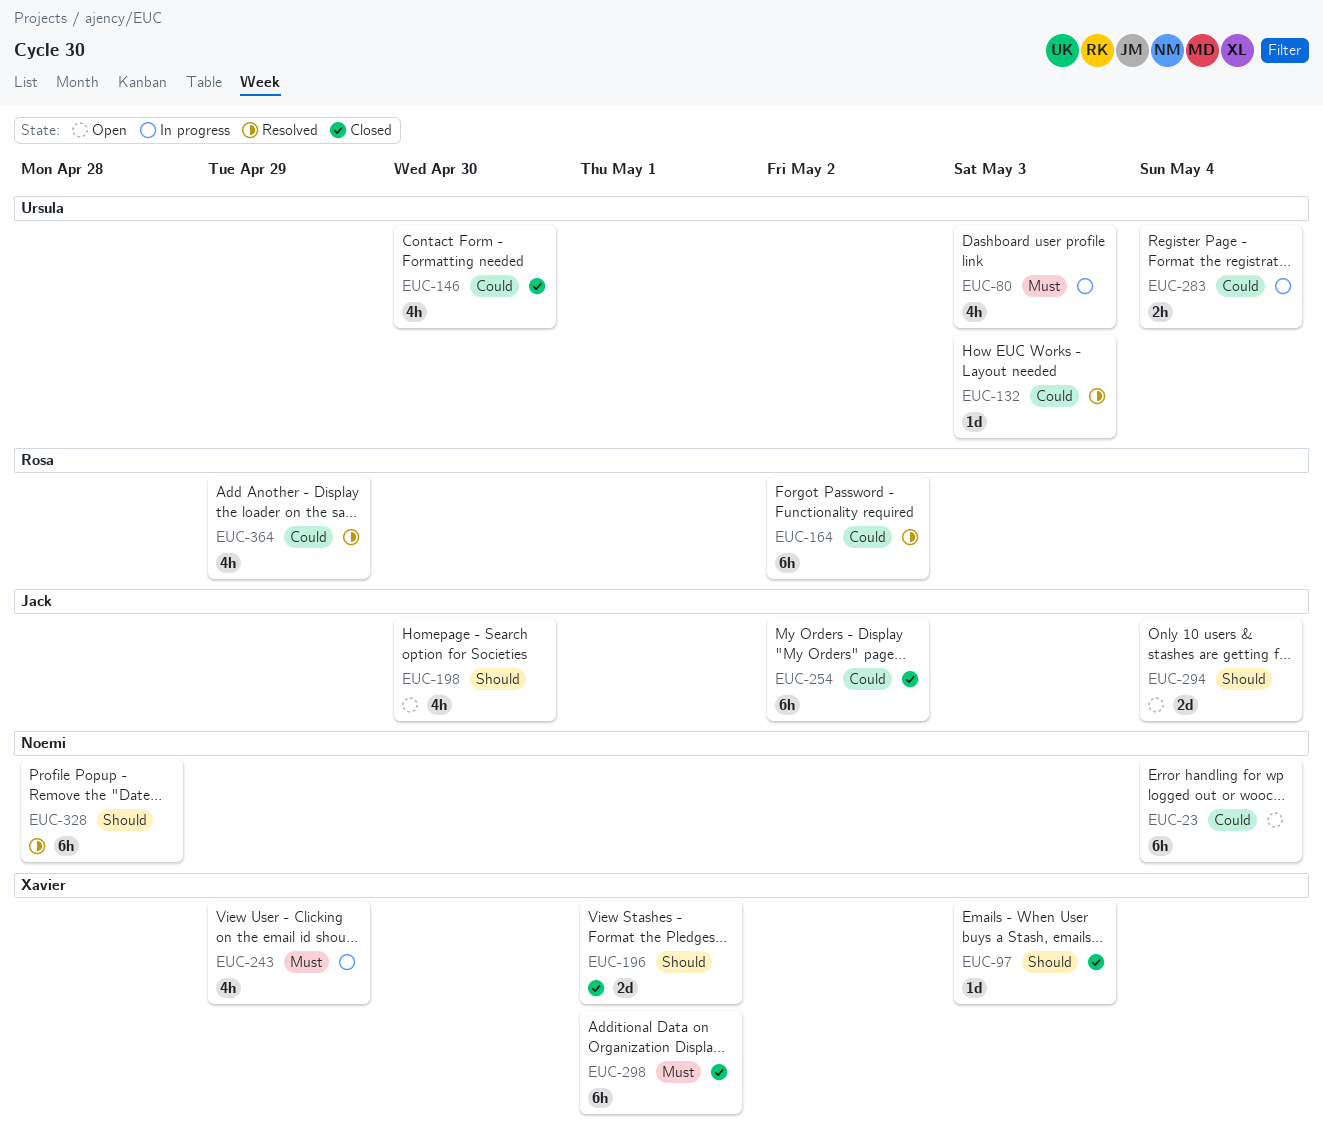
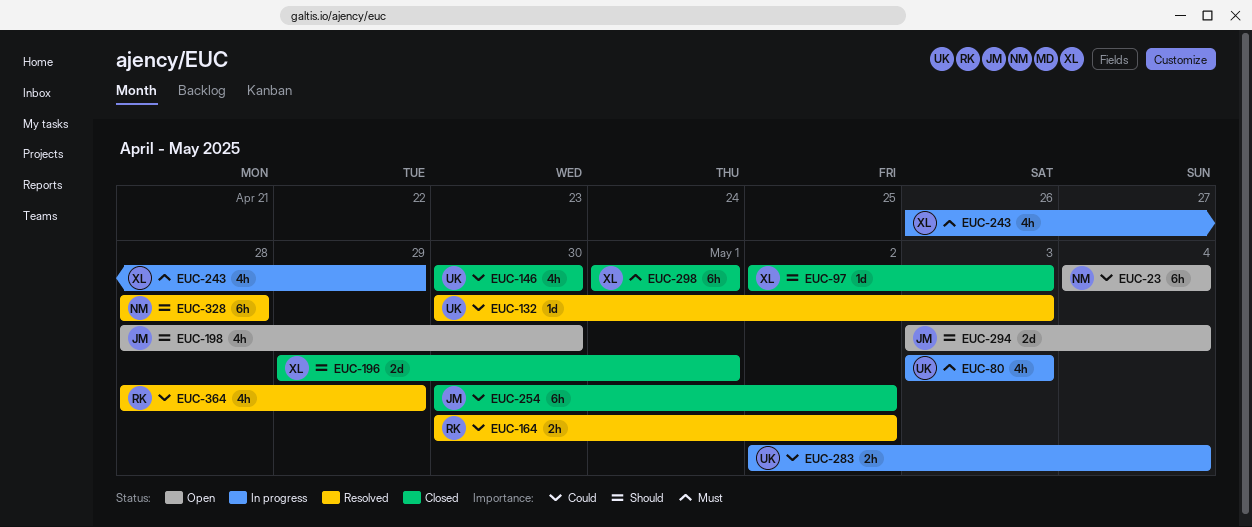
EUC-164, estimate: 6h -> 2h

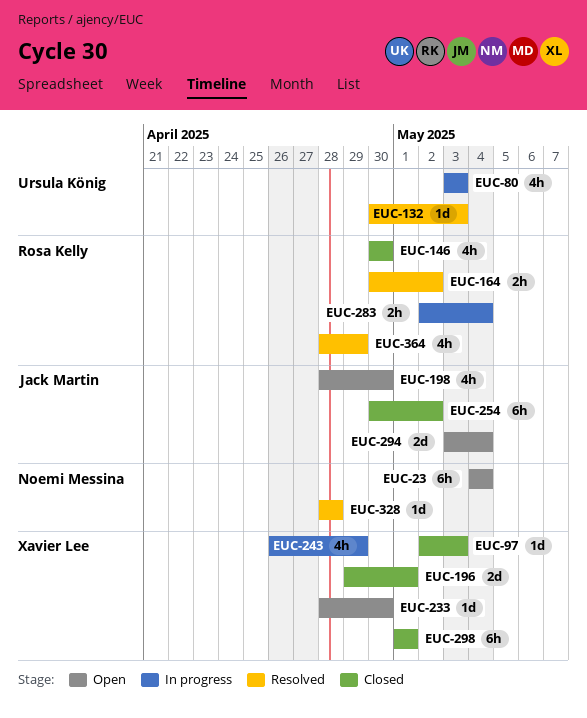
EUC-146, owner: Ursula König -> Rosa Kelly
EUC-233: none -> present
EUC-283, owner: Ursula König -> Rosa Kelly
EUC-328, estimate: 6h -> 1d

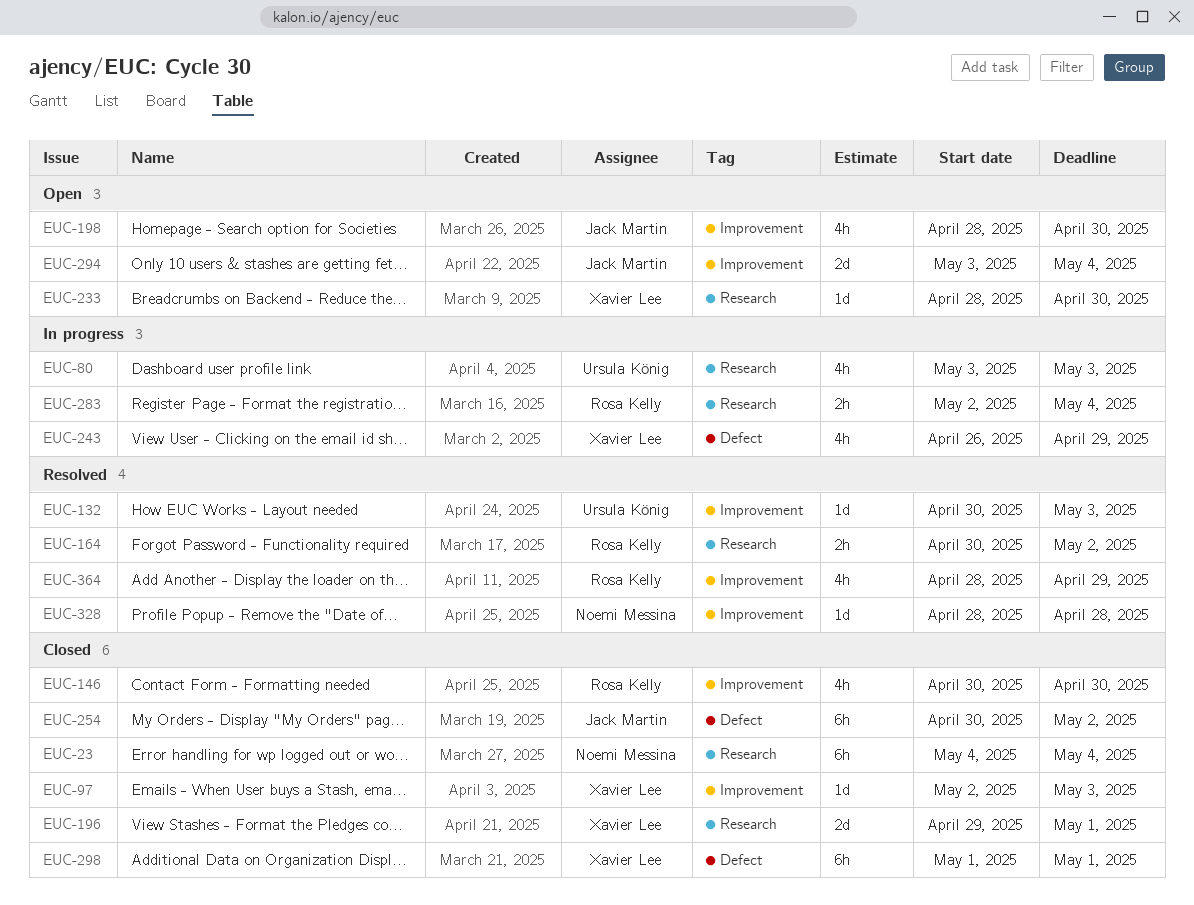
EUC-23, status: Open -> Closed

